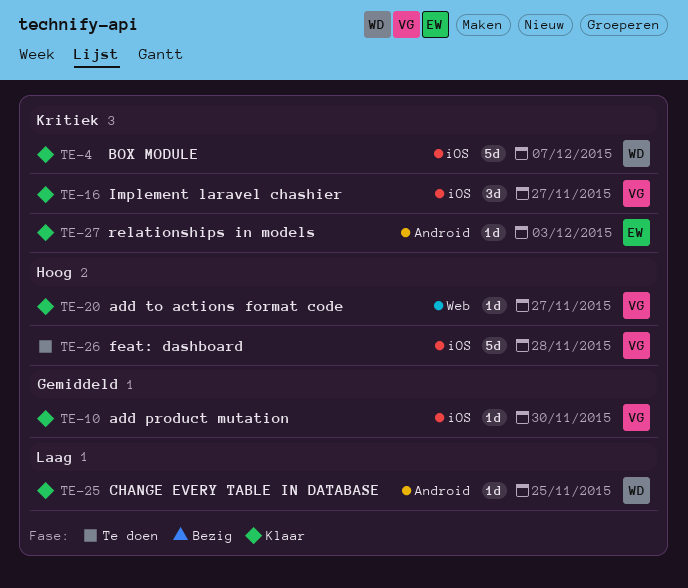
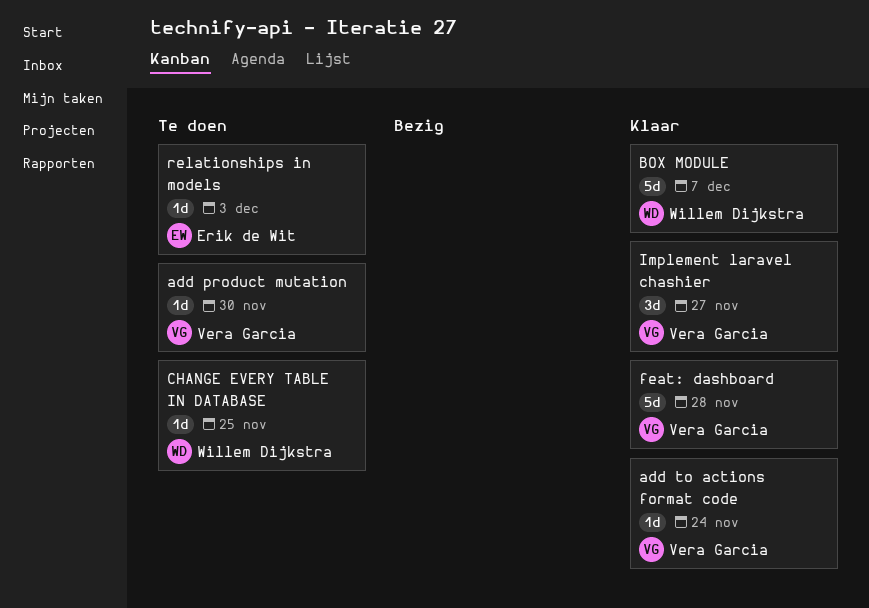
add product mutation, status: Klaar -> Te doen
add to actions format code, due: Nov 27 -> Nov 24
CHANGE EVERY TABLE IN DATABASE, status: Klaar -> Te doen
feat: dashboard, status: Te doen -> Klaar
relationships in models, status: Klaar -> Te doen

